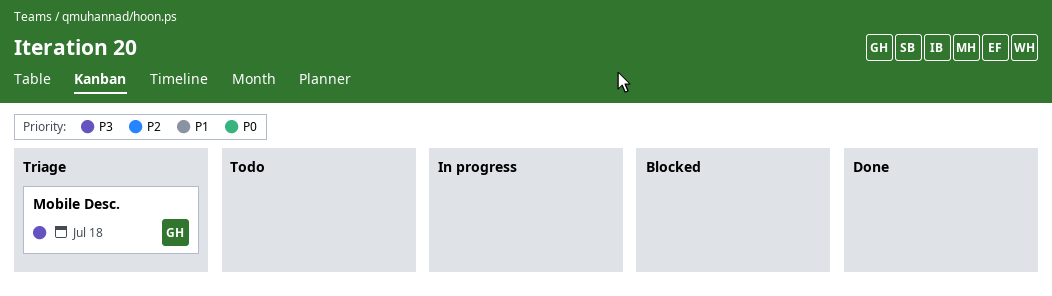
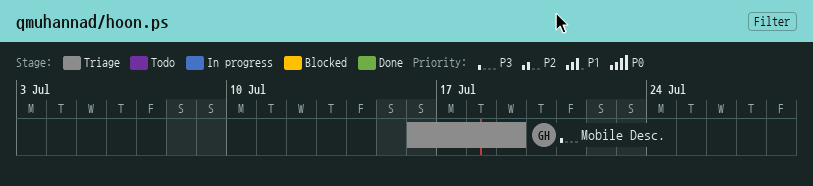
Mobile Desc., due: Jul 18 -> Jul 19

